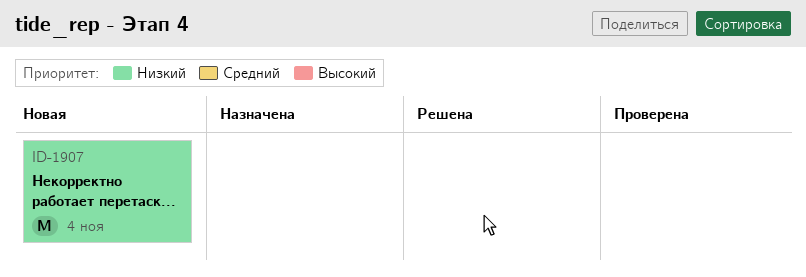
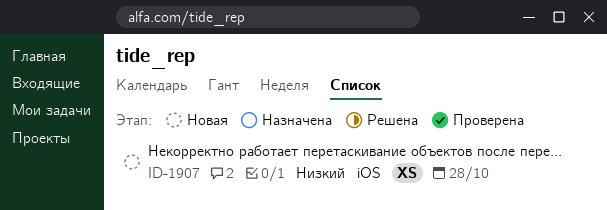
ID-1907, estimate: M -> XS
ID-1907, due: Nov 4 -> Oct 28

